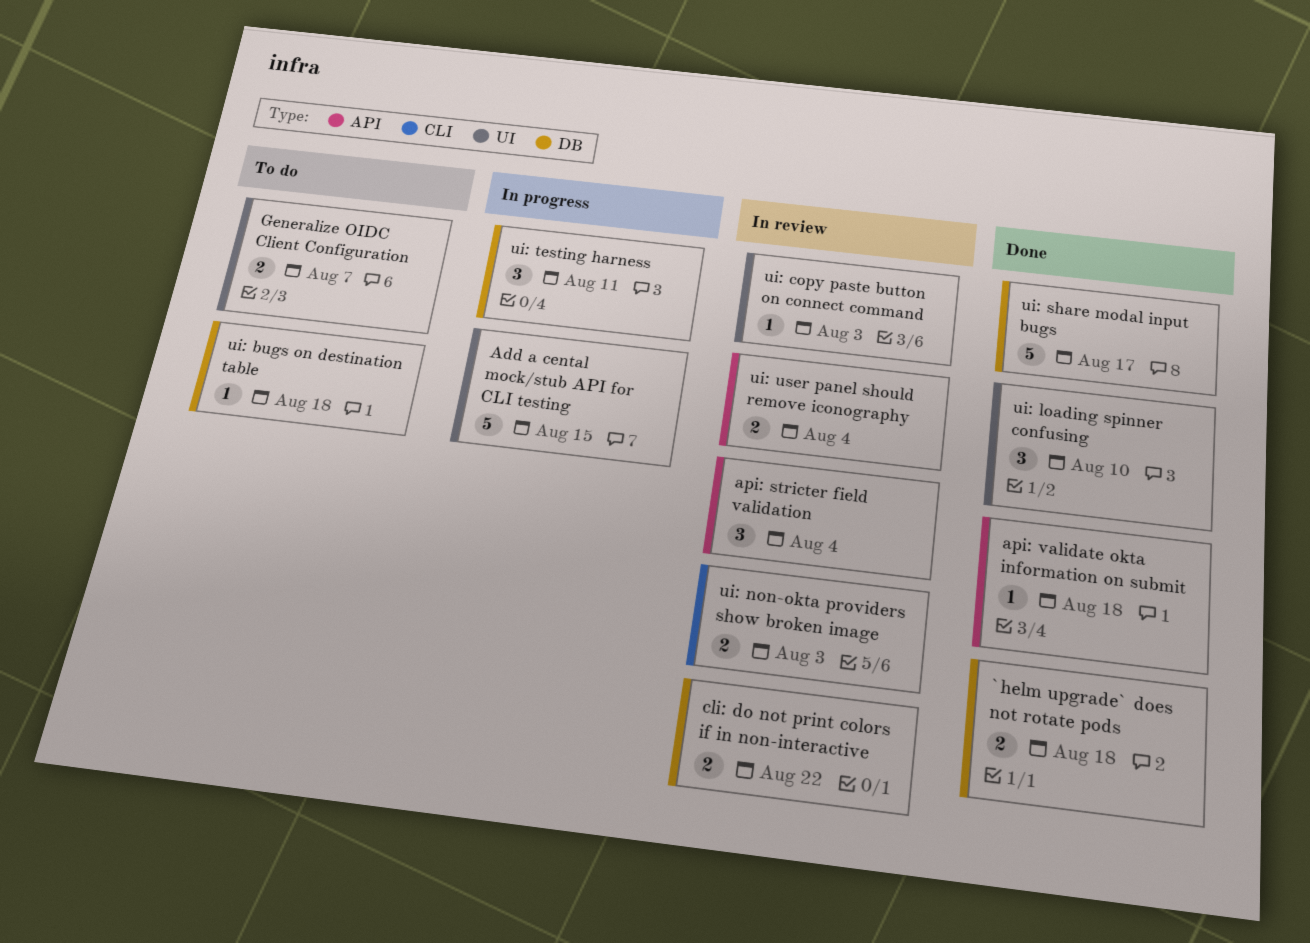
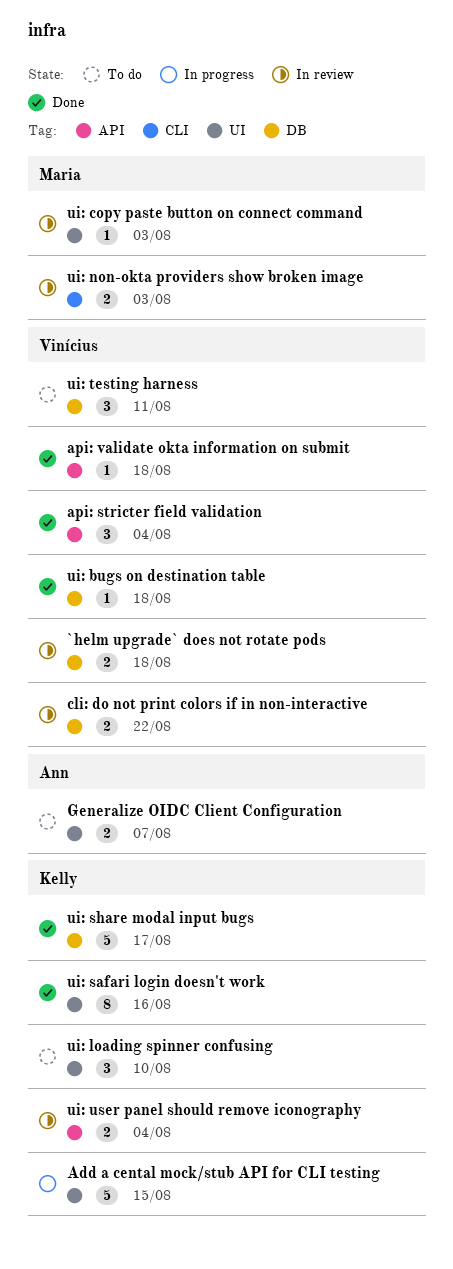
`helm upgrade` does not rotate pods, status: Done -> In review
api: stricter field validation, status: In review -> Done
ui: bugs on destination table, status: To do -> Done
ui: loading spinner confusing, status: Done -> To do
ui: safari login doesn't work: none -> present
ui: testing harness, status: In progress -> To do

